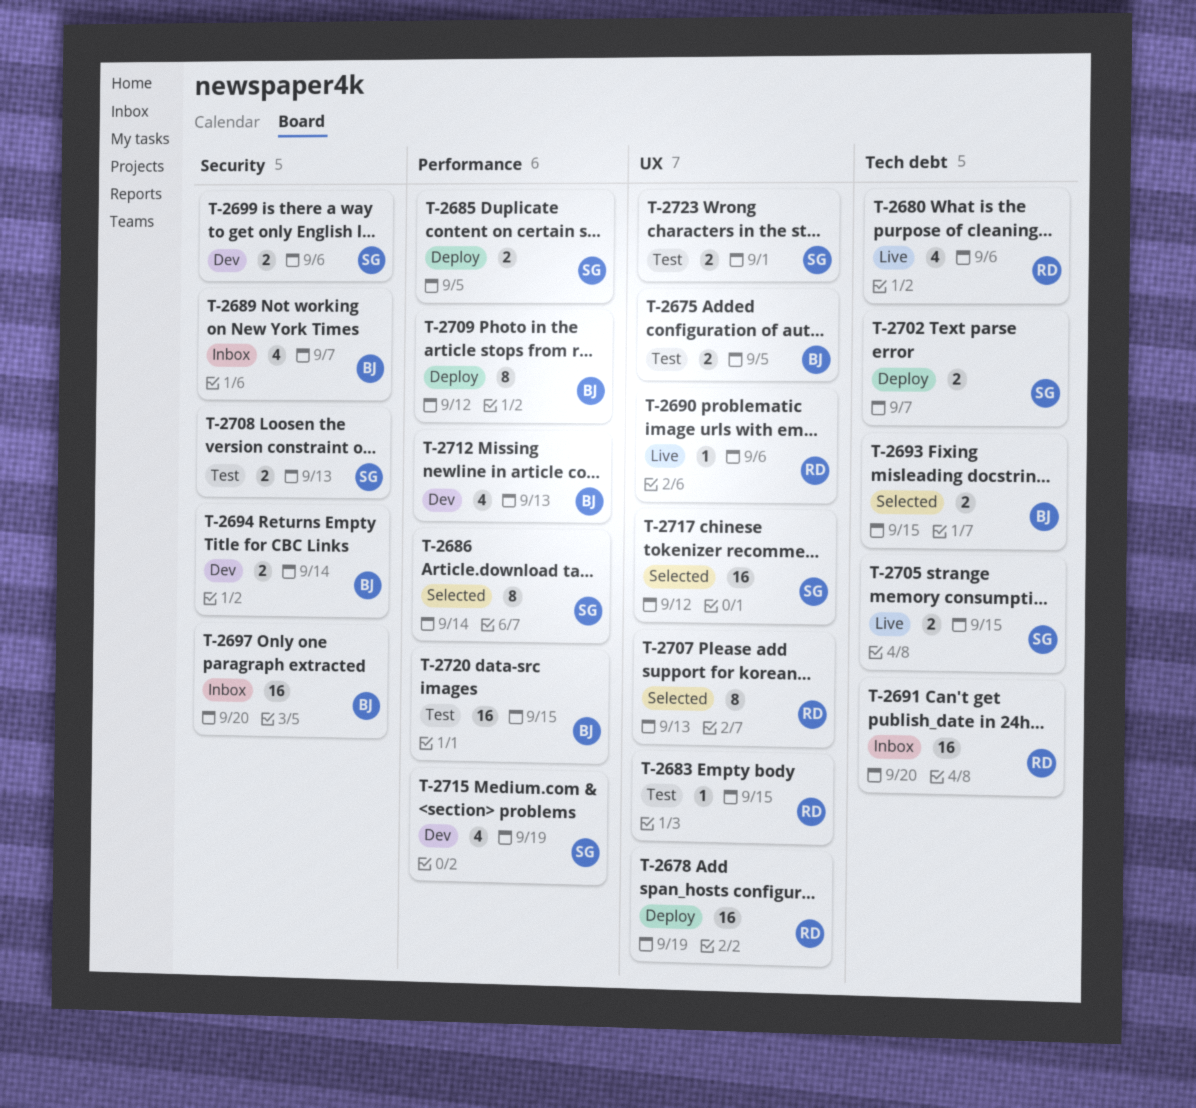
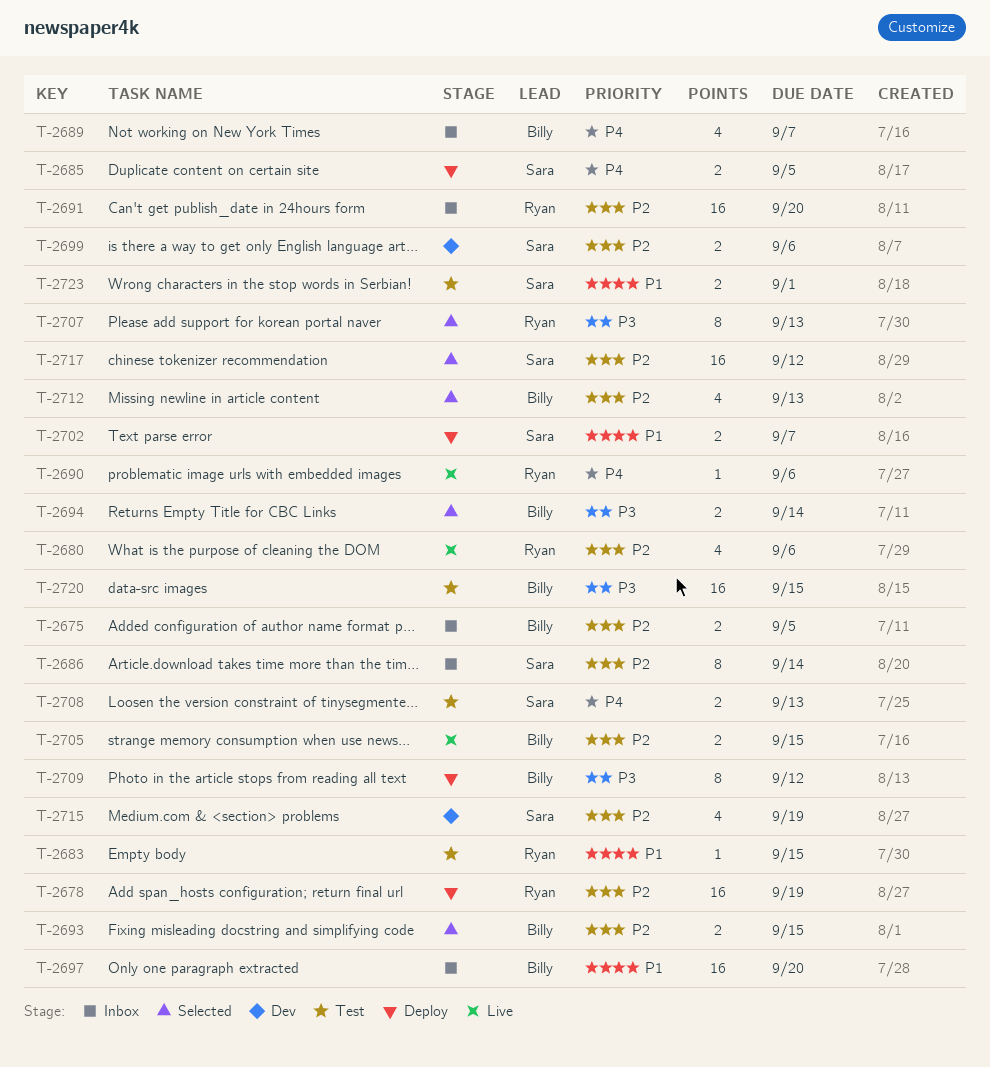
T-2675, status: Test -> Inbox
T-2686, status: Selected -> Inbox
T-2694, status: Dev -> Selected
T-2705, owner: Sara -> Billy
T-2712, status: Dev -> Selected

